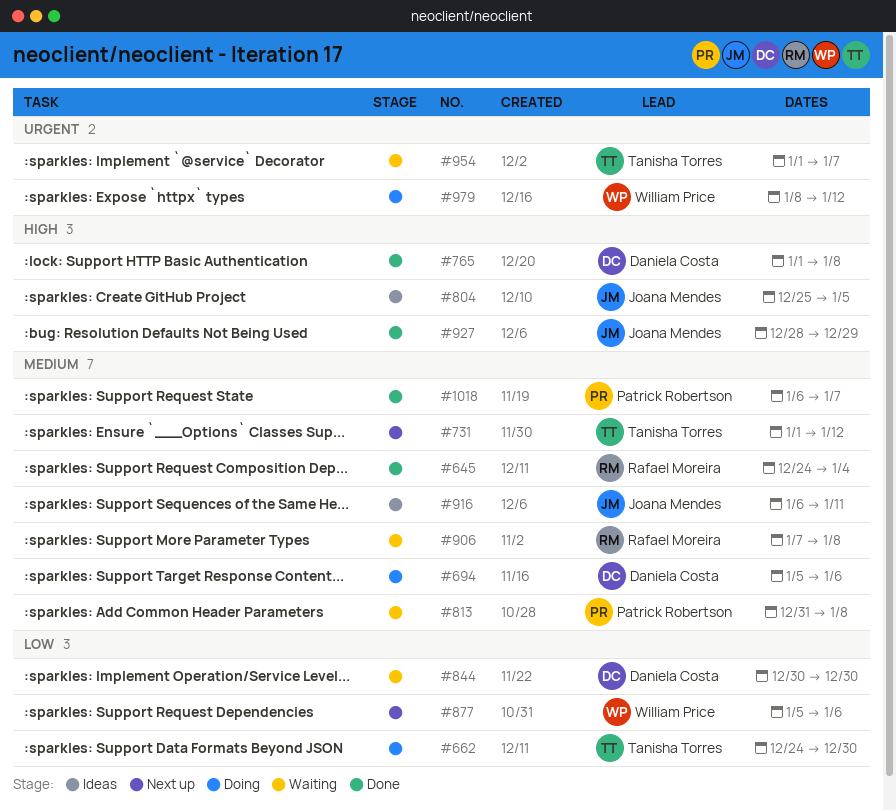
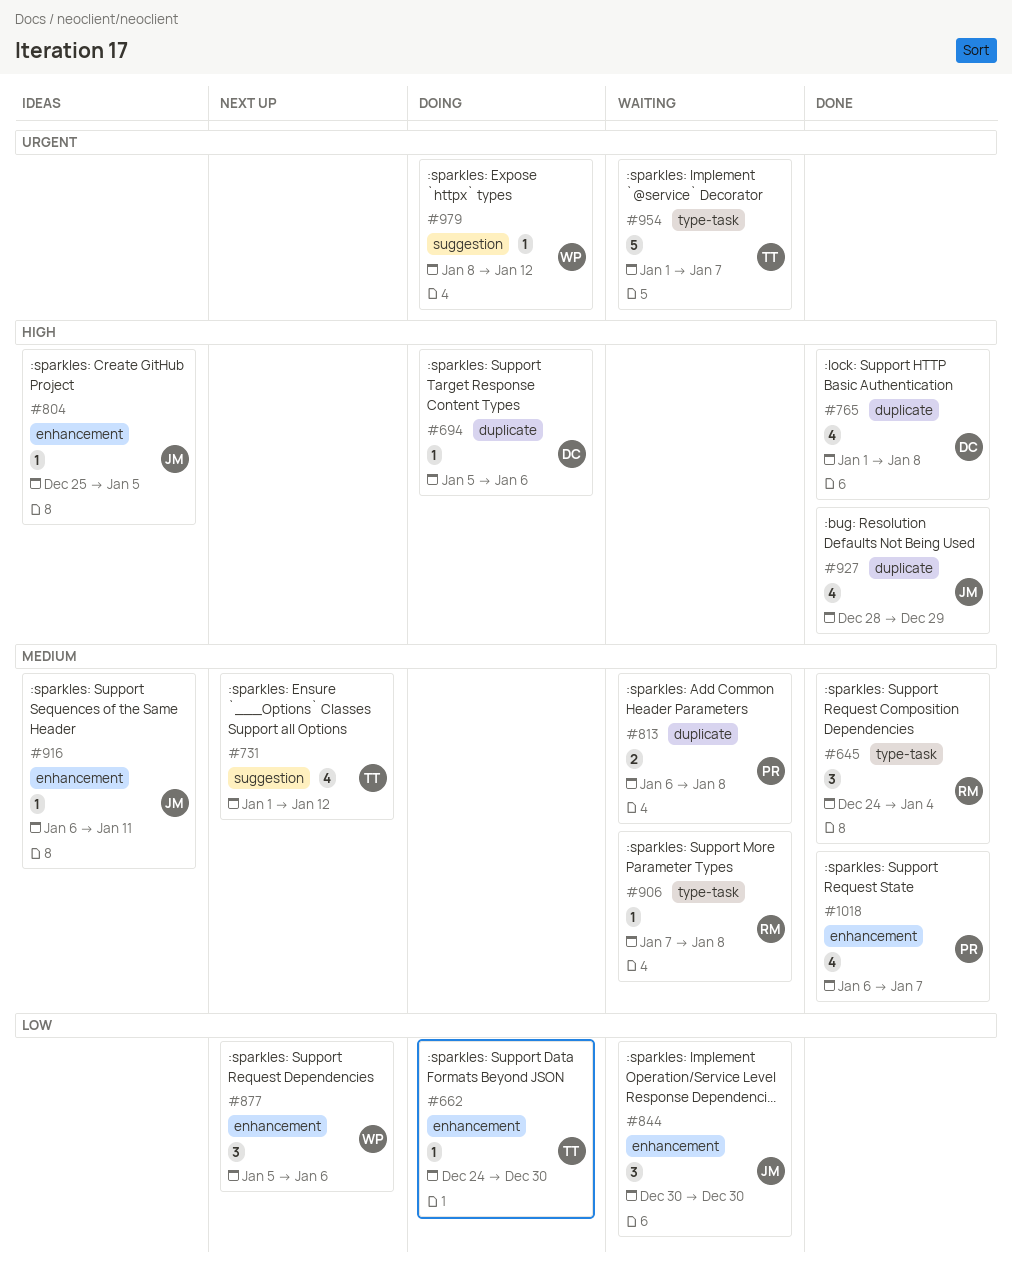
#694, priority: Medium -> High
#813, start: Dec 31 -> Jan 6
#844, owner: Daniela Costa -> Joana Mendes

